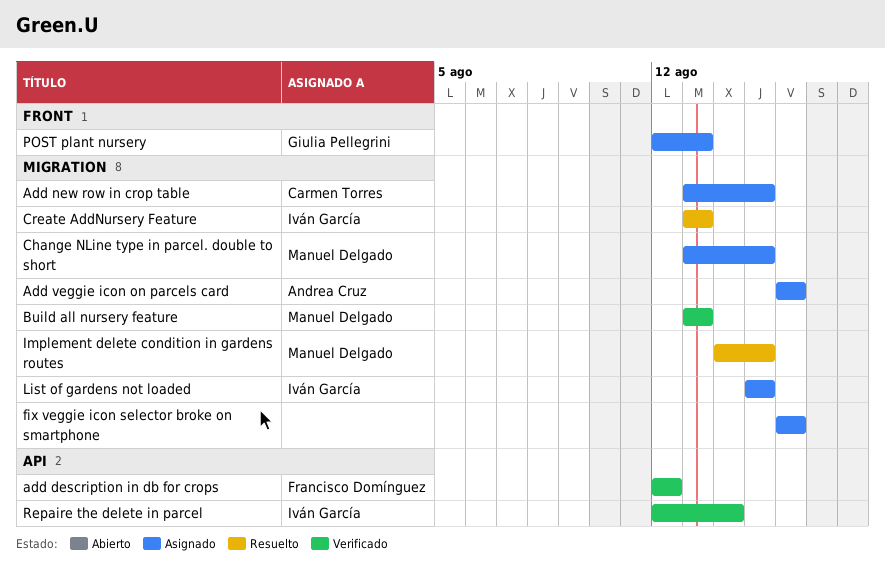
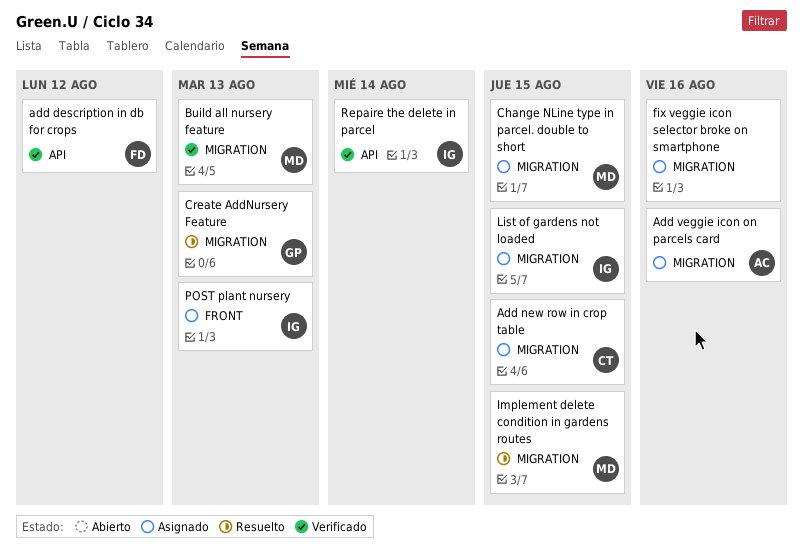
Create AddNursery Feature, owner: Iván García -> Giulia Pellegrini
POST plant nursery, owner: Giulia Pellegrini -> Iván García

